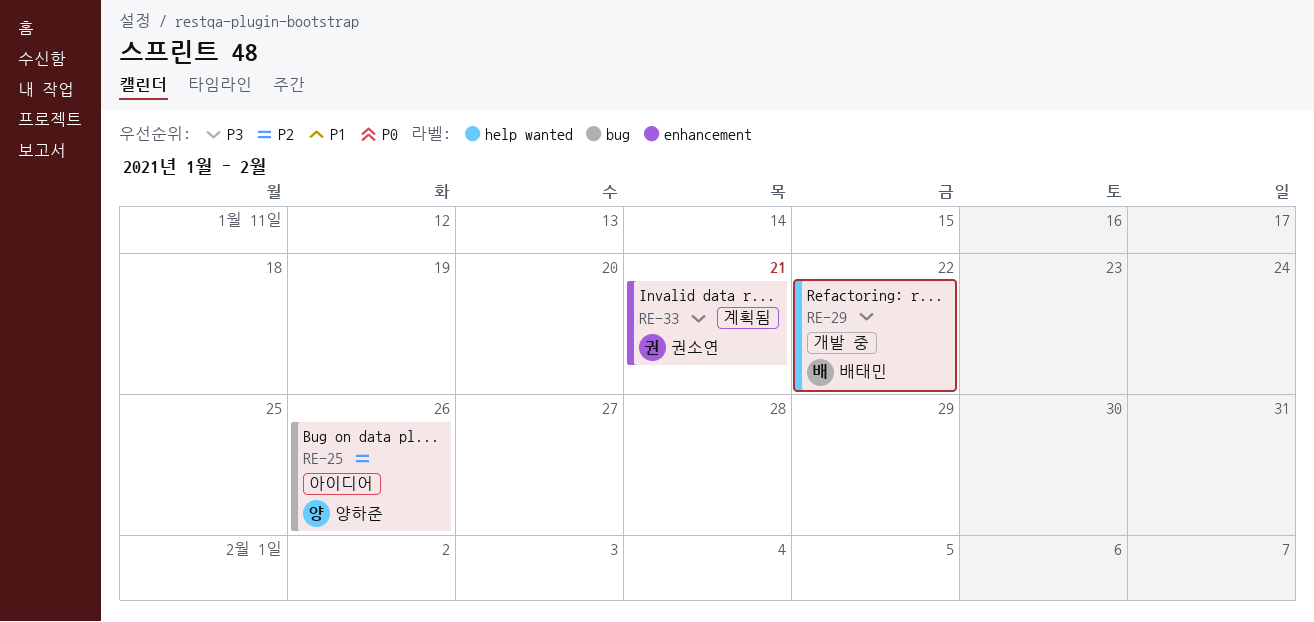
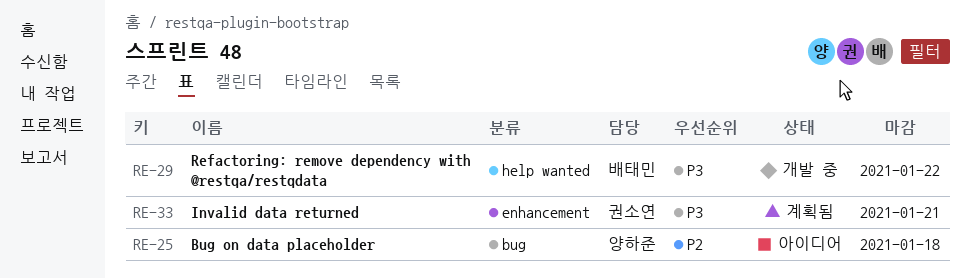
RE-25, due: Jan 26 -> Jan 18

